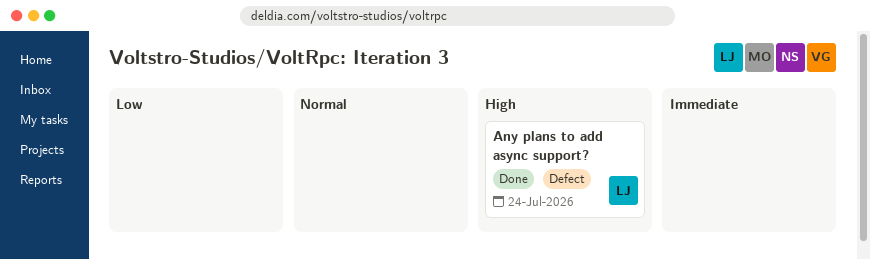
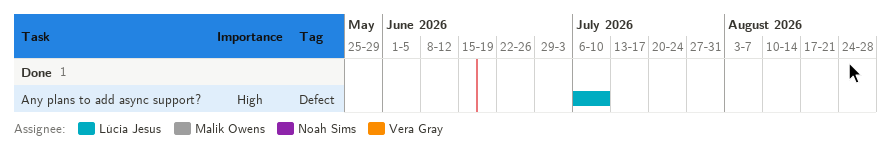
Any plans to add async support?, due: Jul 24 -> Jul 10

